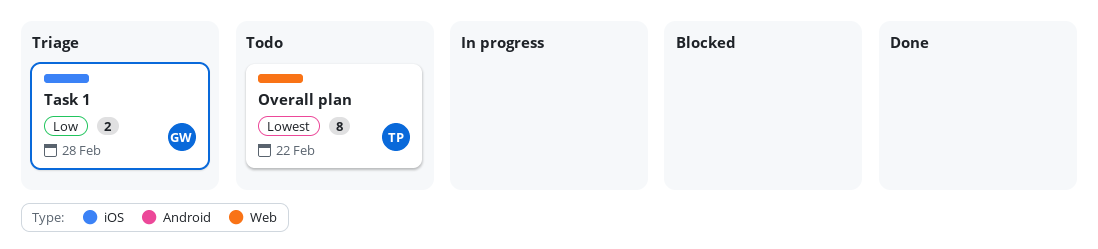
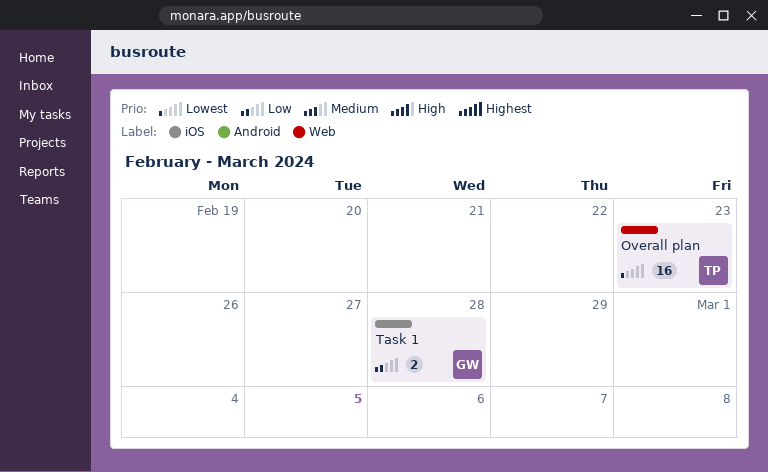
Overall plan, estimate: 8 -> 16
Overall plan, due: Feb 22 -> Feb 23

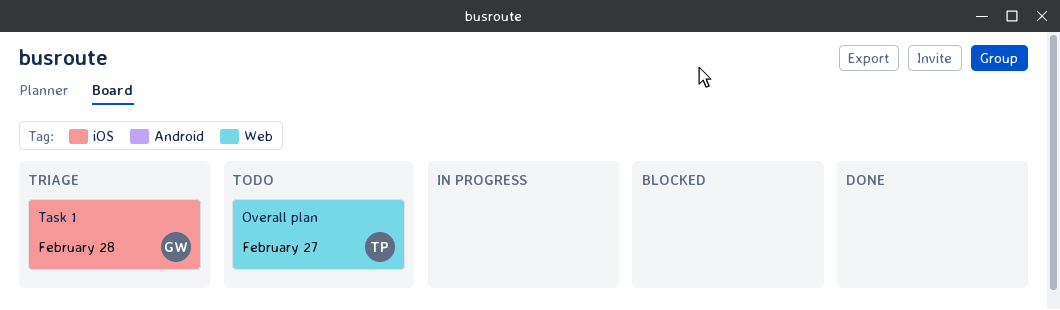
Overall plan, due: Feb 23 -> Feb 27

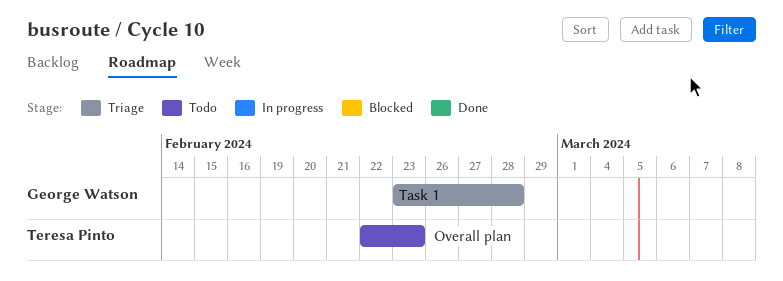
Overall plan, due: Feb 27 -> Feb 23

